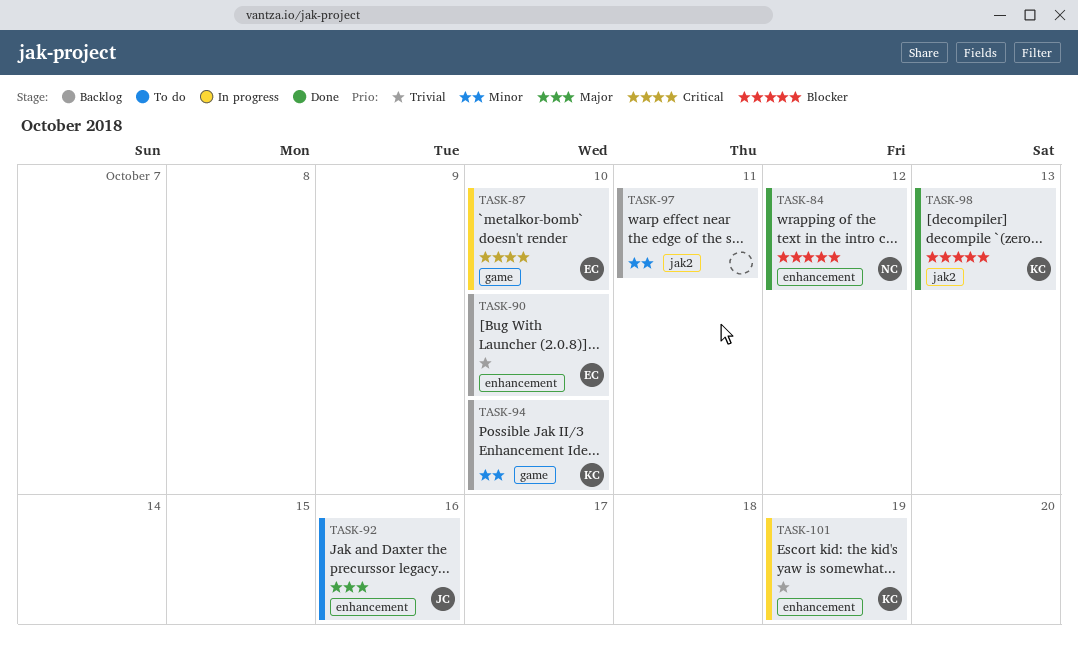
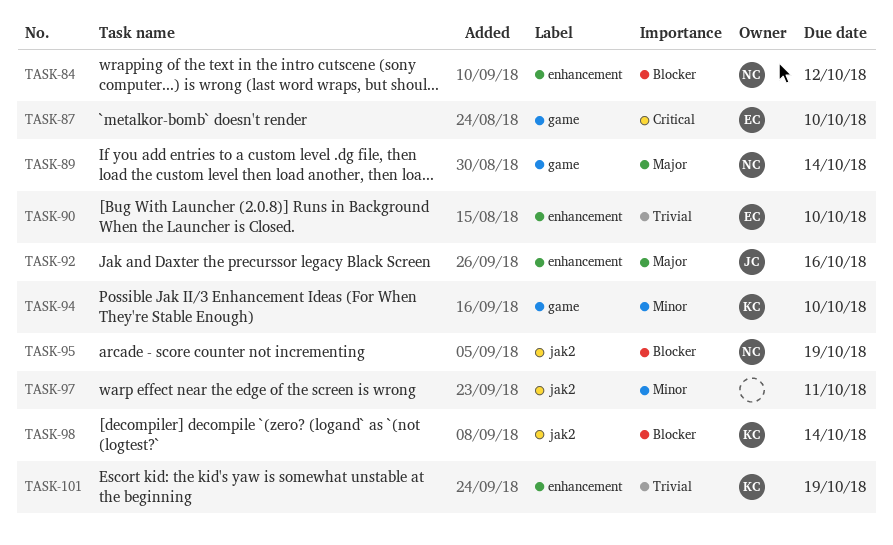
TASK-89: none -> present
TASK-95: none -> present
TASK-98, due: Oct 13 -> Oct 14

